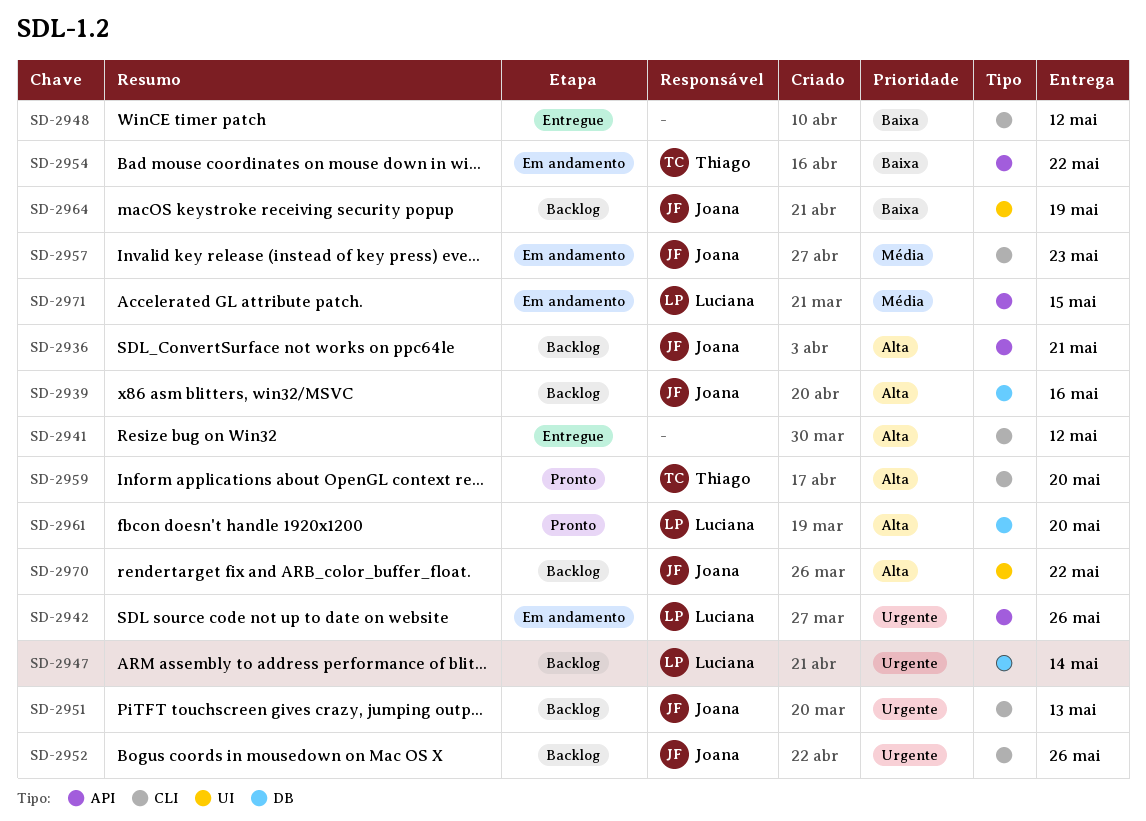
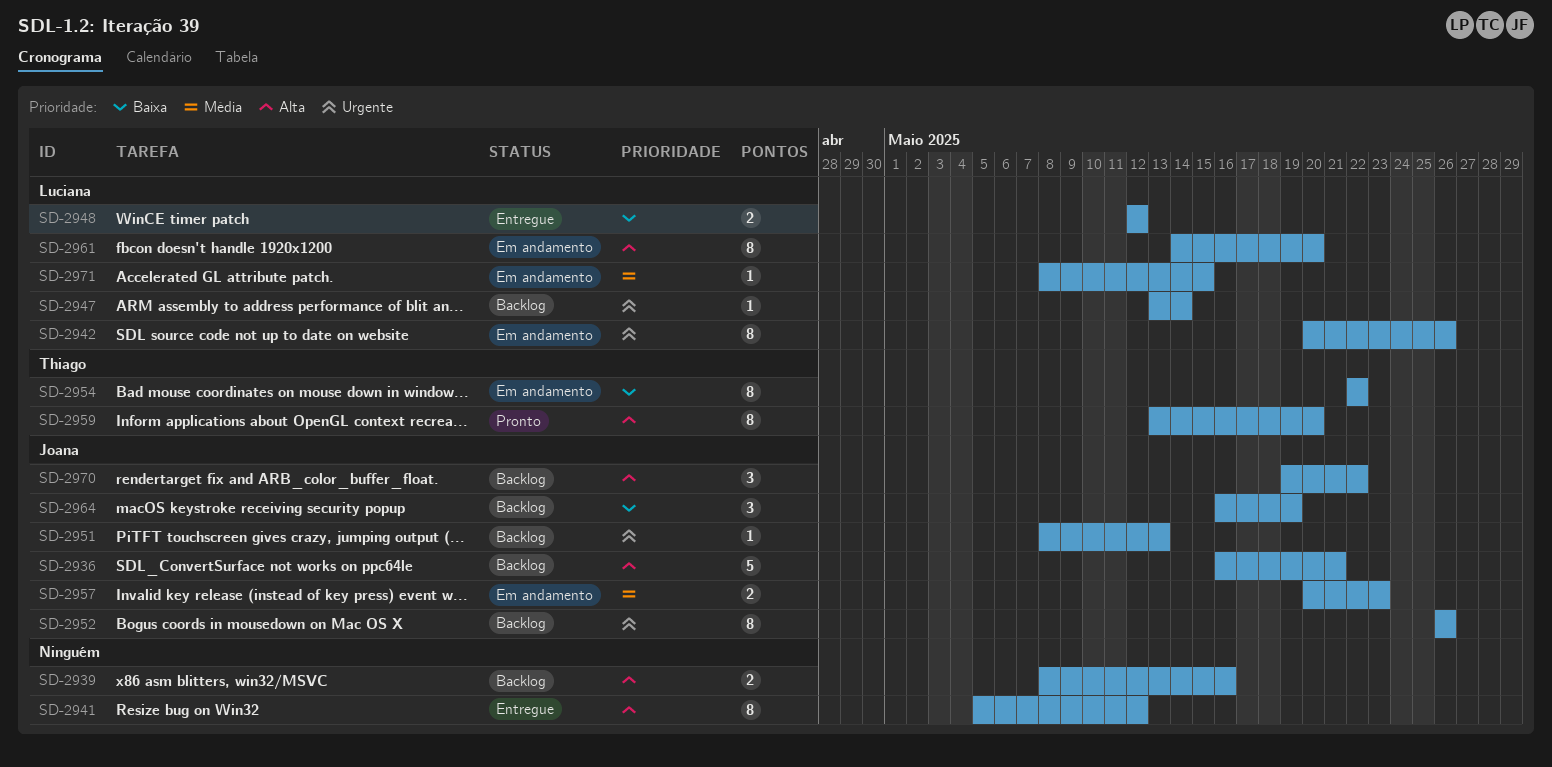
SD-2939, owner: Joana -> none
SD-2948, owner: none -> Luciana
SD-2961, status: Pronto -> Em andamento

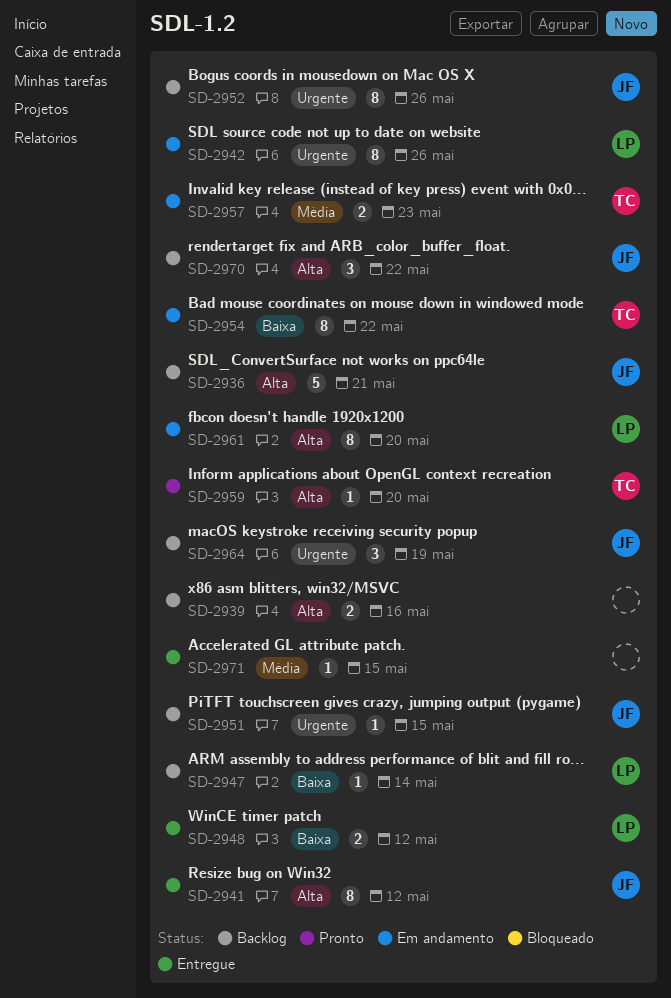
SD-2941, owner: none -> Joana
SD-2947, priority: Urgente -> Baixa
SD-2951, due: May 13 -> May 15
SD-2957, owner: Joana -> Thiago
SD-2959, estimate: 8 -> 1
SD-2964, priority: Baixa -> Urgente
SD-2971, status: Em andamento -> Entregue
SD-2971, owner: Luciana -> none

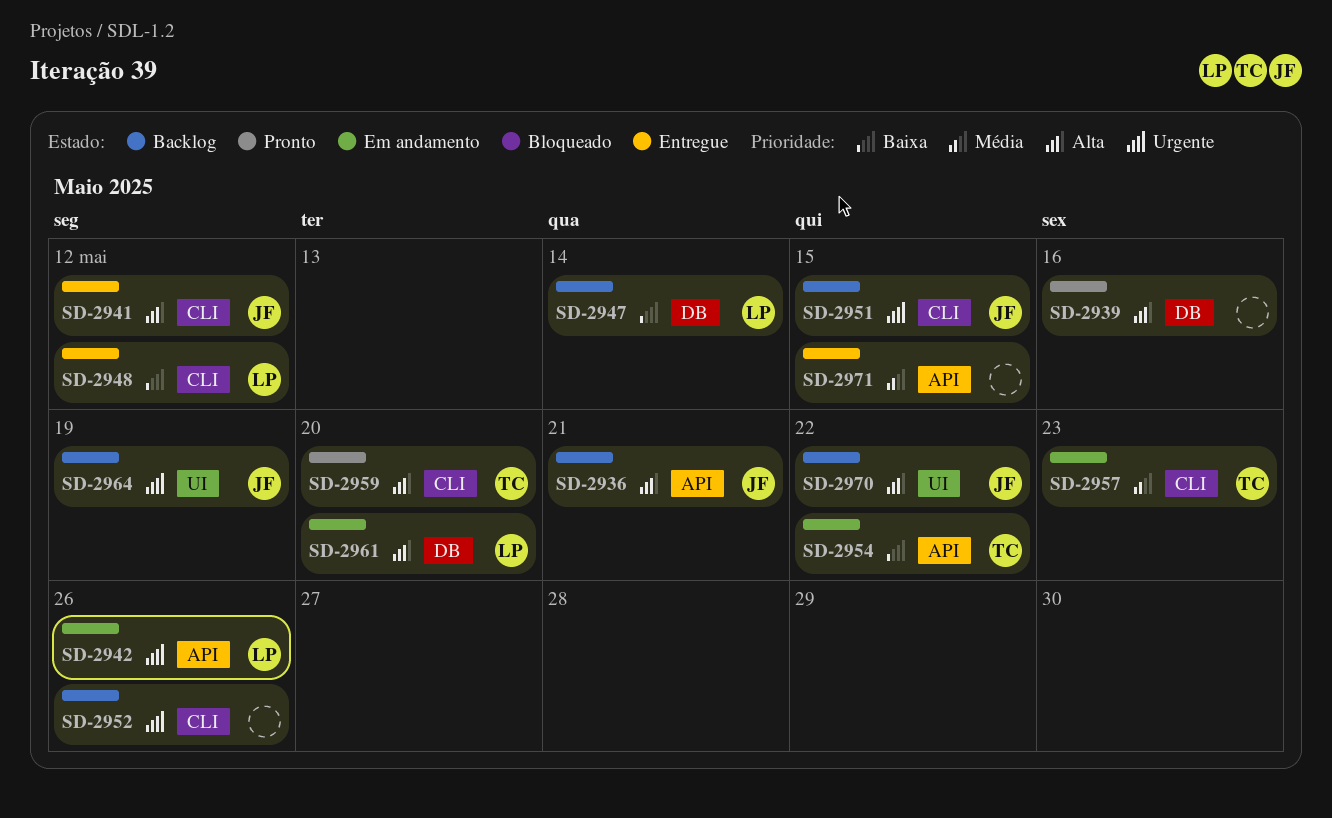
SD-2939, status: Backlog -> Pronto
SD-2952, owner: JF -> none

